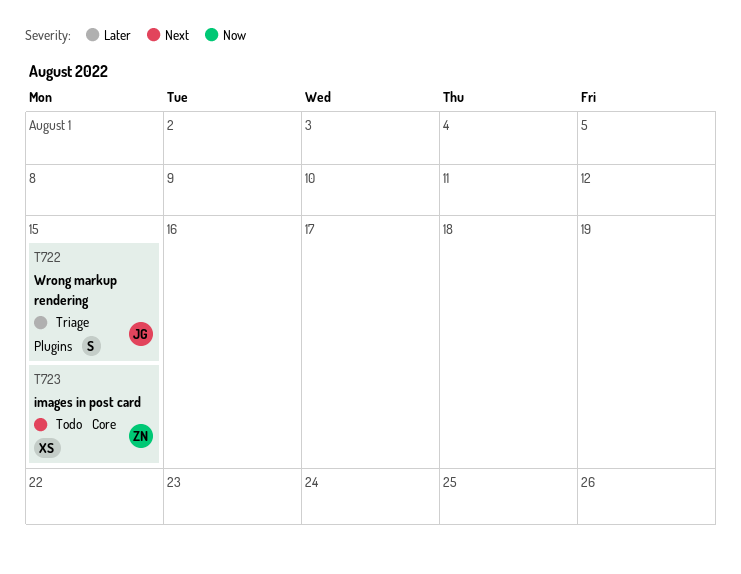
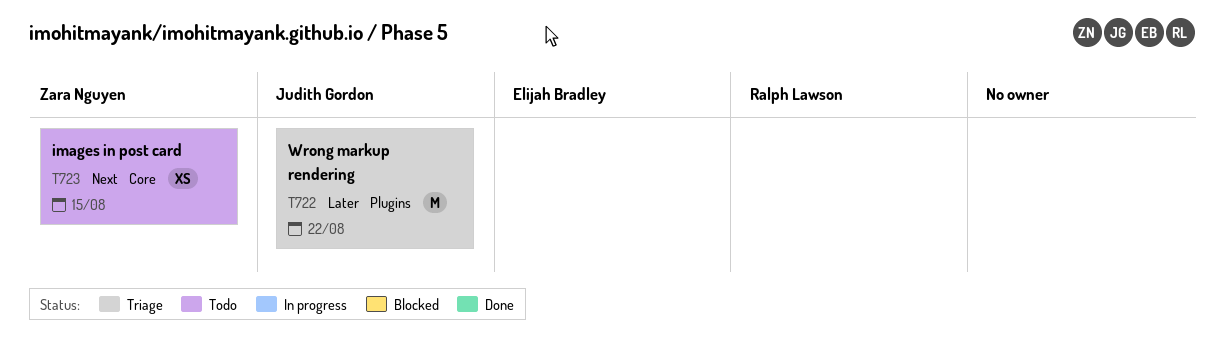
T722, estimate: S -> M
T722, due: Aug 15 -> Aug 22

